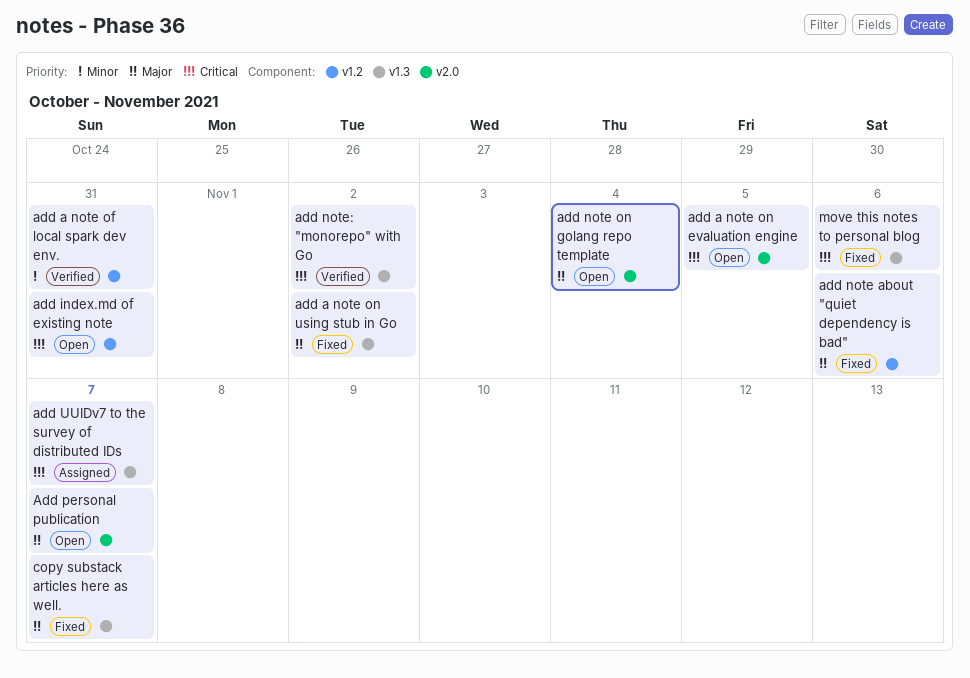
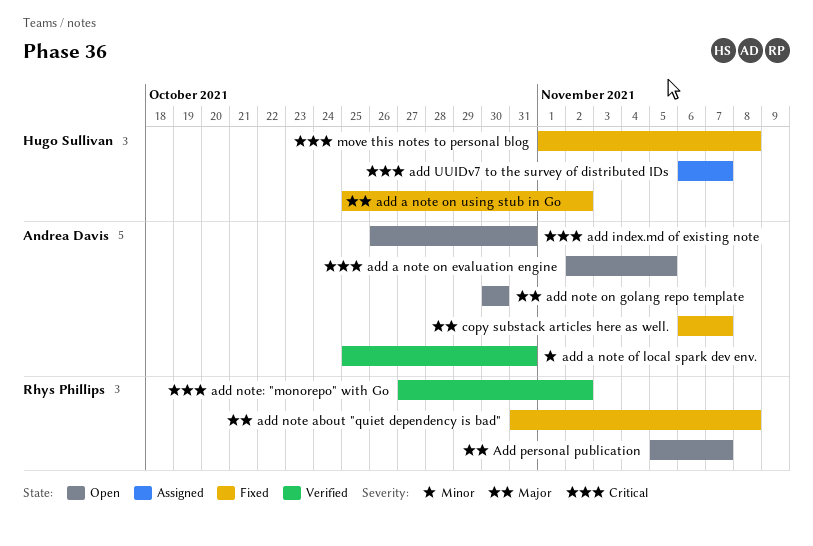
add note about "quiet dependency is bad", due: Nov 6 -> Nov 8
add note on golang repo template, due: Nov 4 -> Oct 30
move this notes to personal blog, due: Nov 6 -> Nov 8

